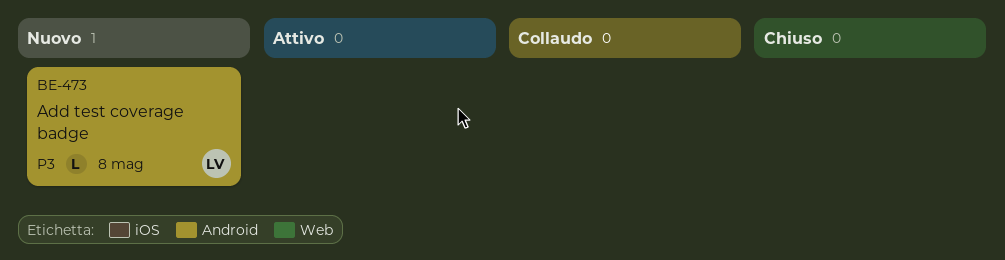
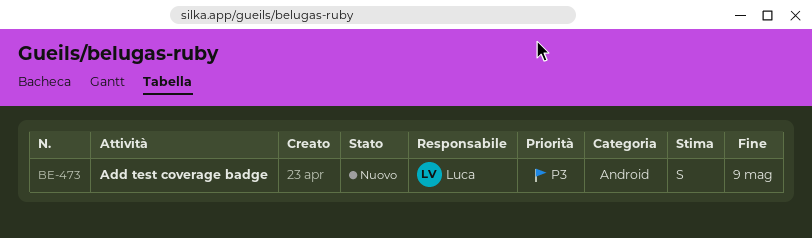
BE-473, estimate: L -> S
BE-473, due: May 8 -> May 9

